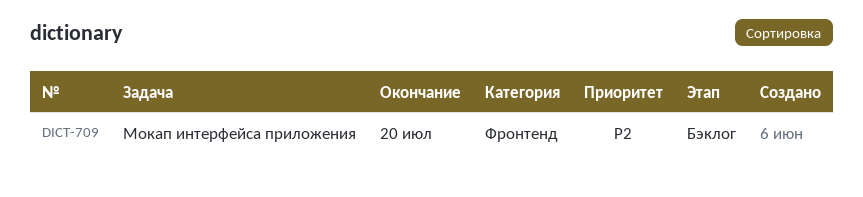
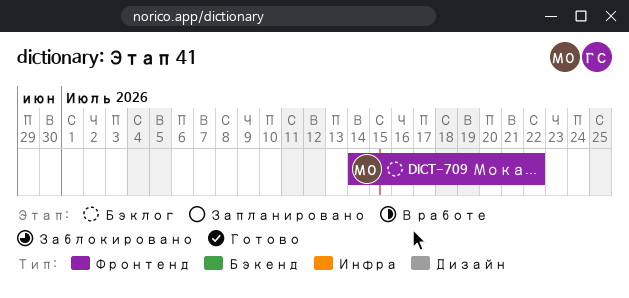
DICT-709, due: Jul 20 -> Jul 22

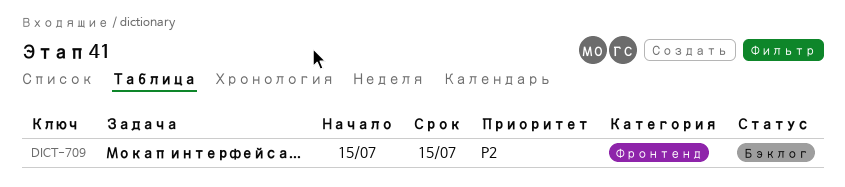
DICT-709, start: Jul 14 -> Jul 15
DICT-709, due: Jul 22 -> Jul 15

